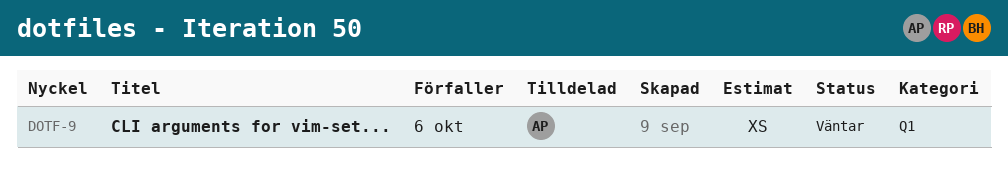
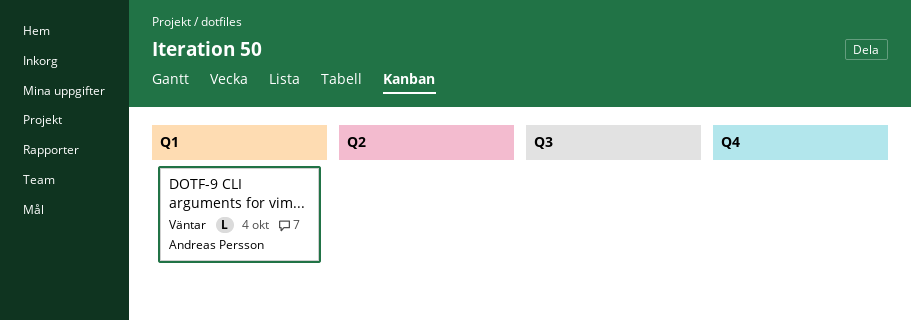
DOTF-9, estimate: XS -> L
DOTF-9, due: Oct 6 -> Oct 4

